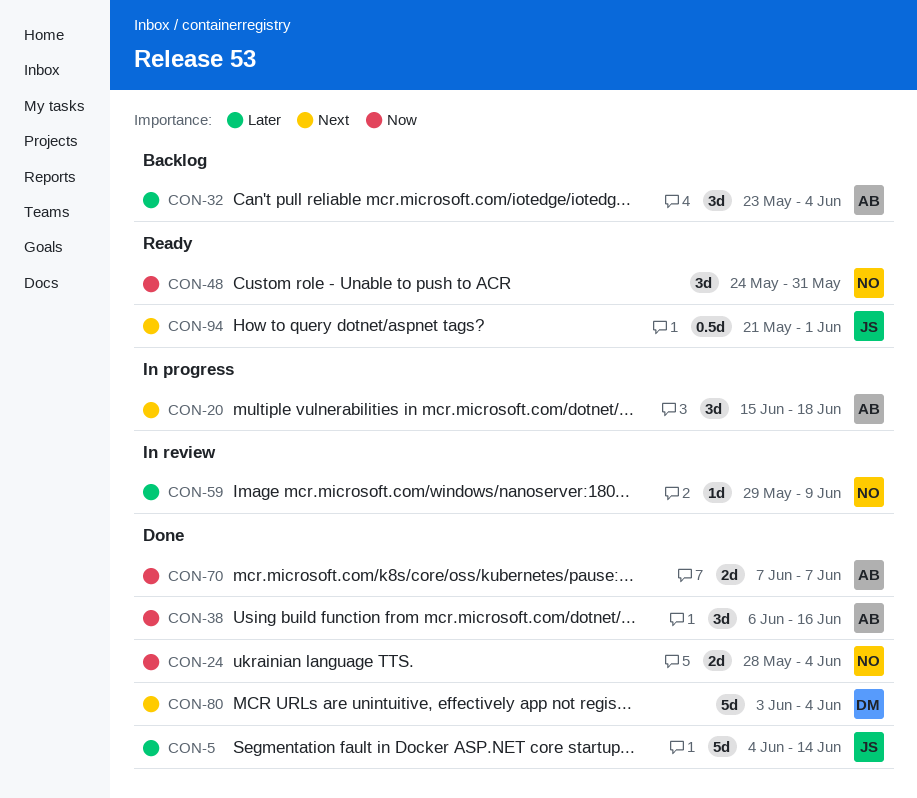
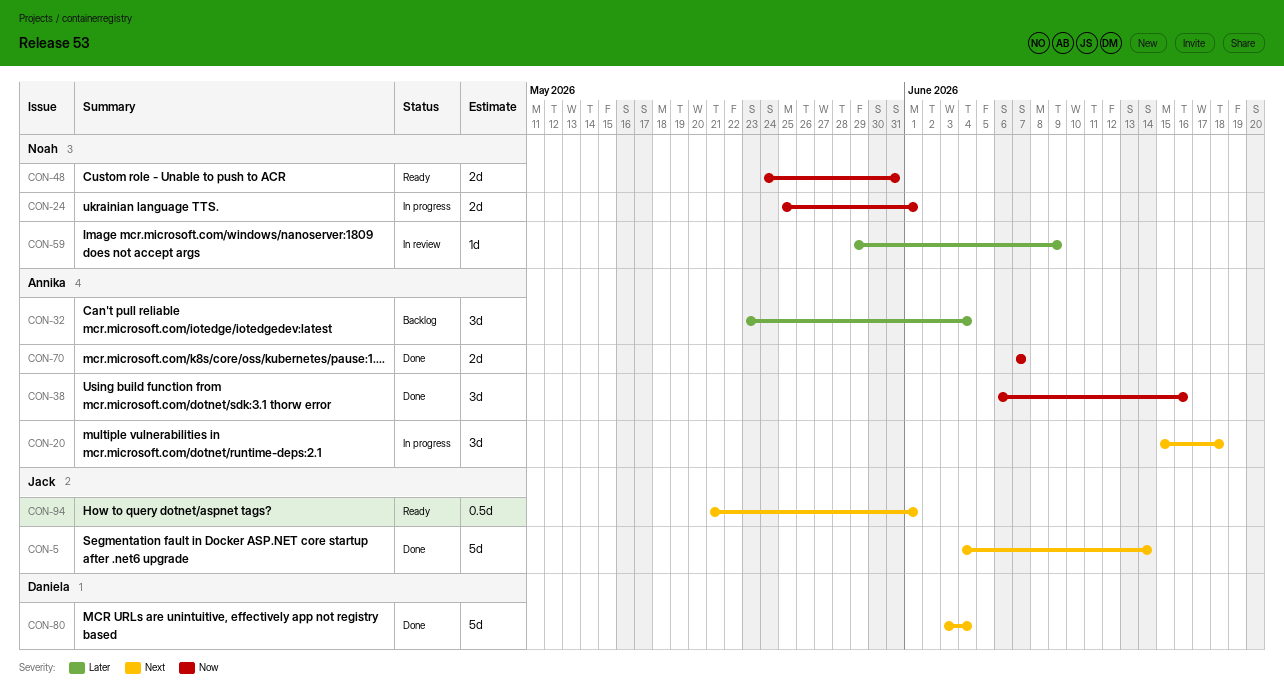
CON-5, priority: Later -> Next
CON-24, status: Done -> In progress
CON-24, start: May 28 -> May 25
CON-24, due: Jun 4 -> Jun 1
CON-48, estimate: 3d -> 2d

